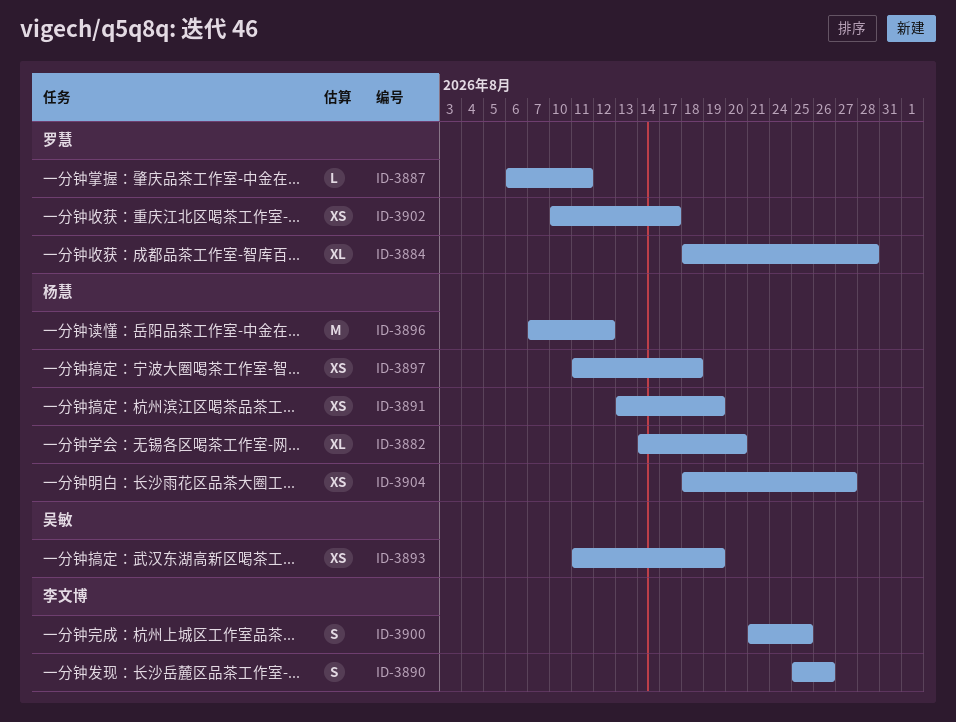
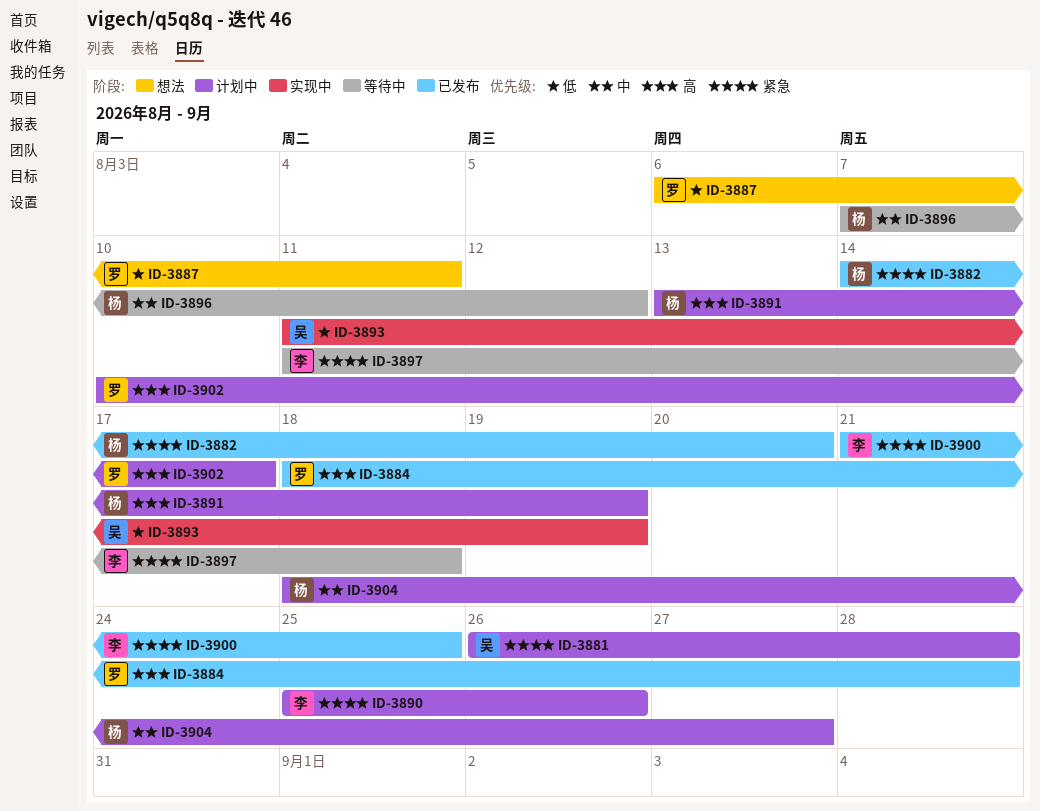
ID-3881: none -> present
ID-3897, owner: 杨慧 -> 李文博

